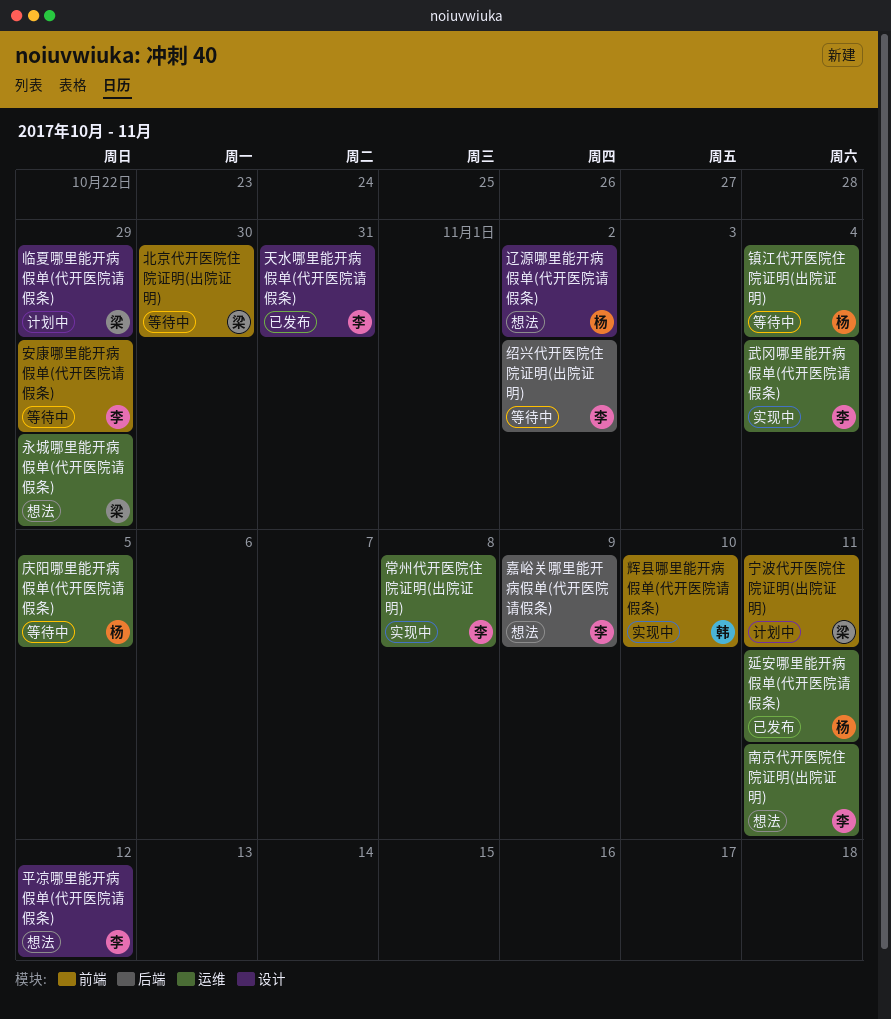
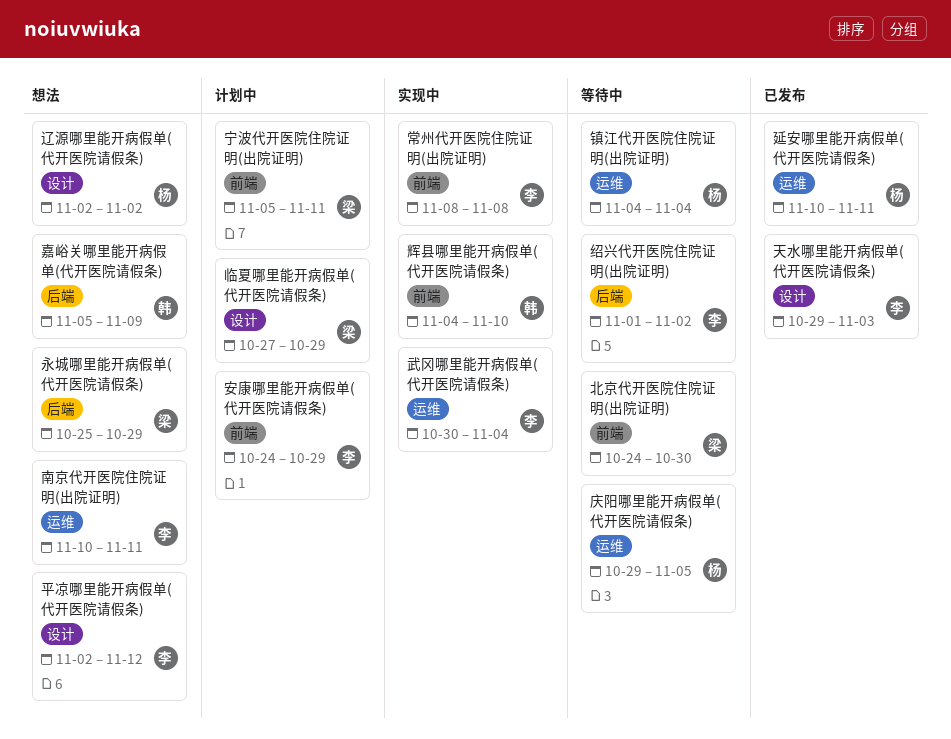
嘉峪关哪里能开病假单(代开医院请假条), owner: 李 -> 韩
天水哪里能开病假单(代开医院请假条), due: Oct 31 -> Nov 3
安康哪里能开病假单(代开医院请假条), status: 等待中 -> 计划中
常州代开医院住院证明(出院证明), label: 运维 -> 前端
永城哪里能开病假单(代开医院请假条), label: 运维 -> 后端

